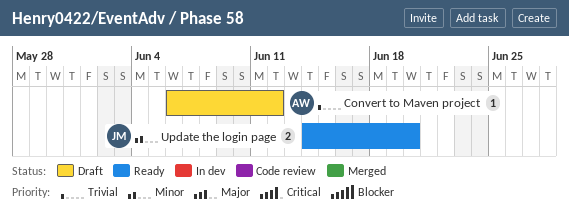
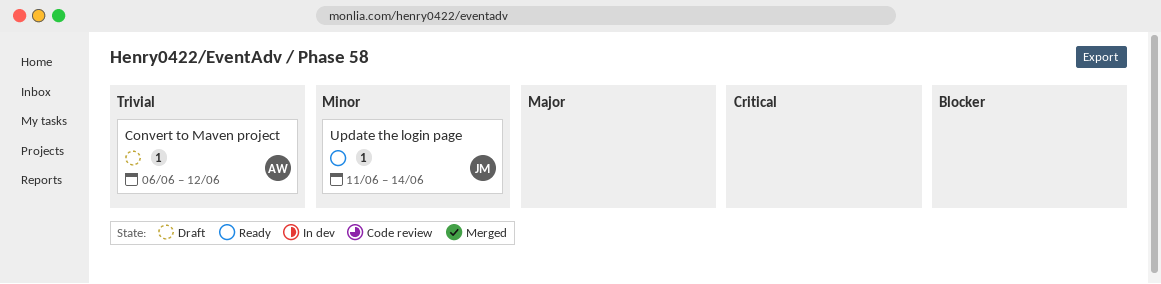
Update the login page, estimate: 2 -> 1
Update the login page, start: Jun 14 -> Jun 11
Update the login page, due: Jun 20 -> Jun 14

